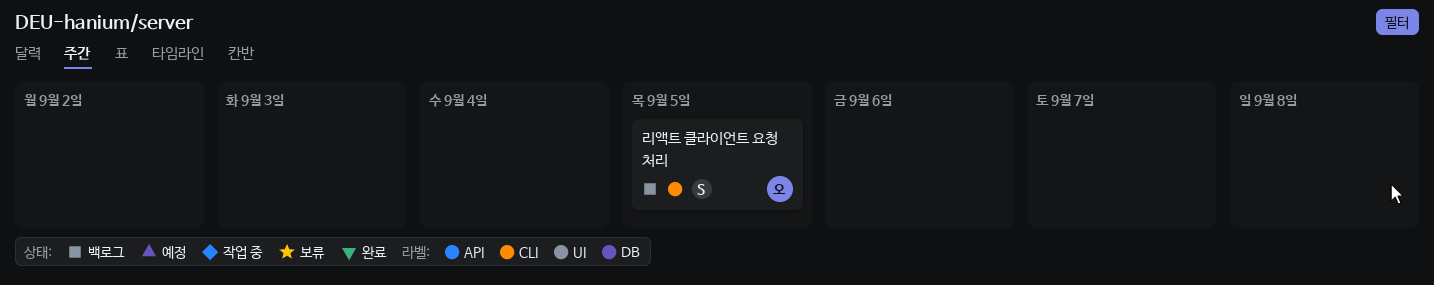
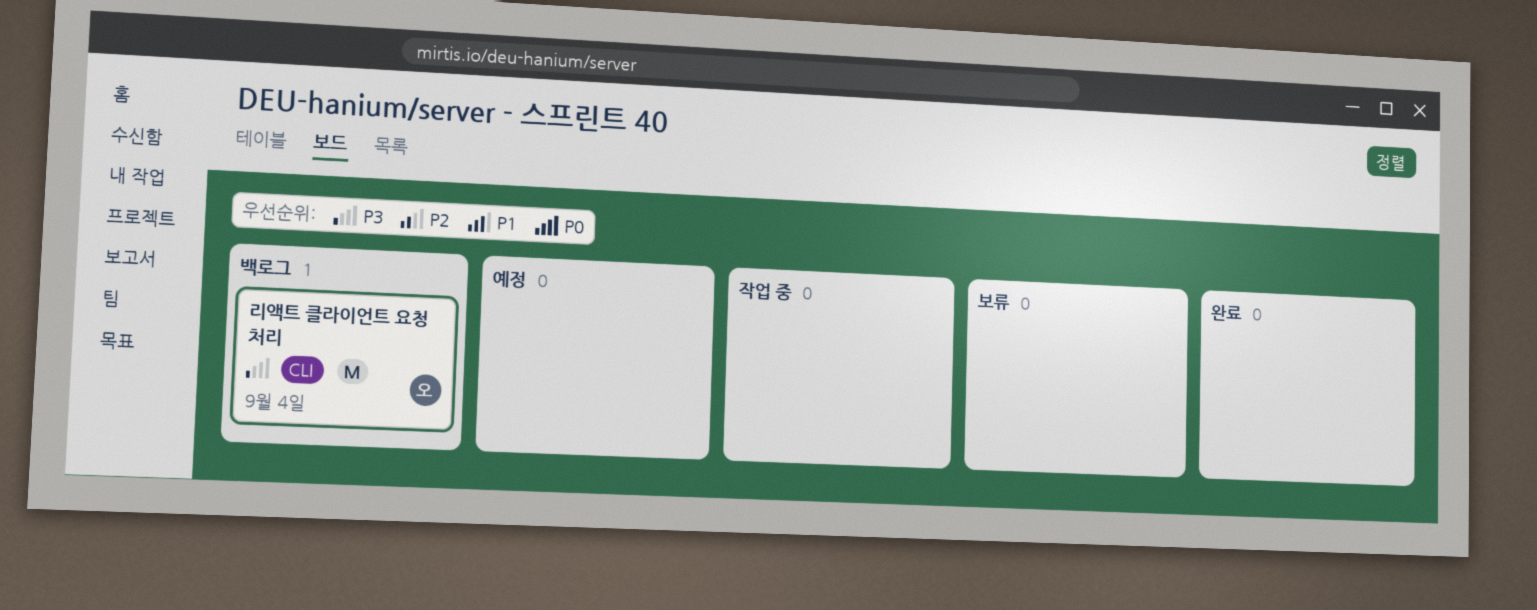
리액트 클라이언트 요청 처리, estimate: S -> M
리액트 클라이언트 요청 처리, due: Sep 5 -> Sep 4

